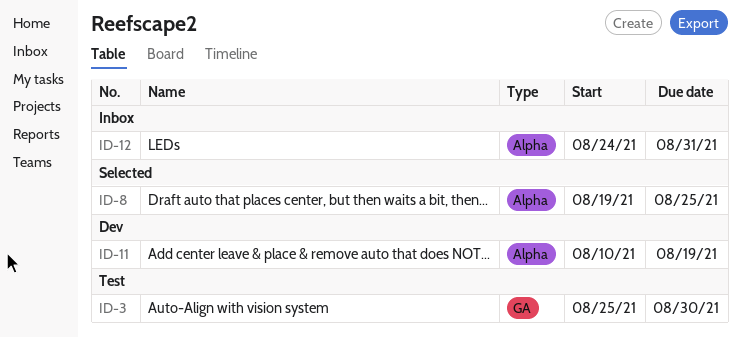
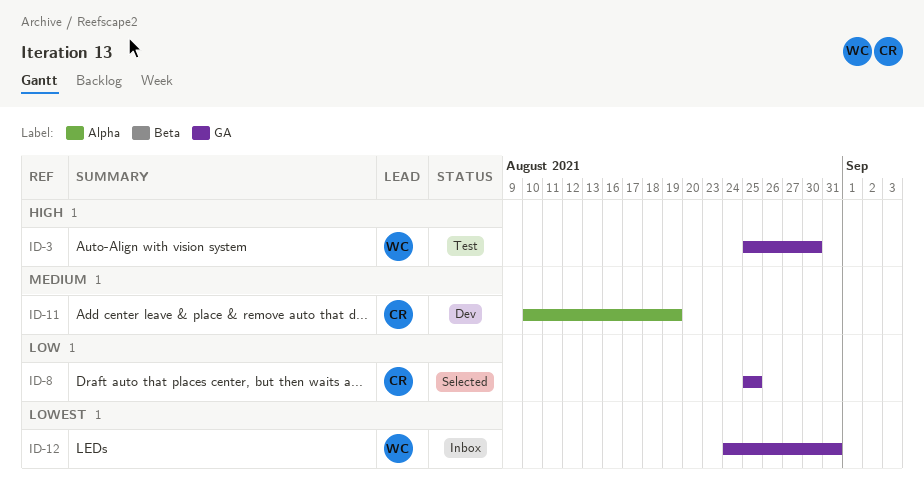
ID-8, label: Alpha -> GA
ID-8, start: Aug 19 -> Aug 25
ID-12, label: Alpha -> GA

